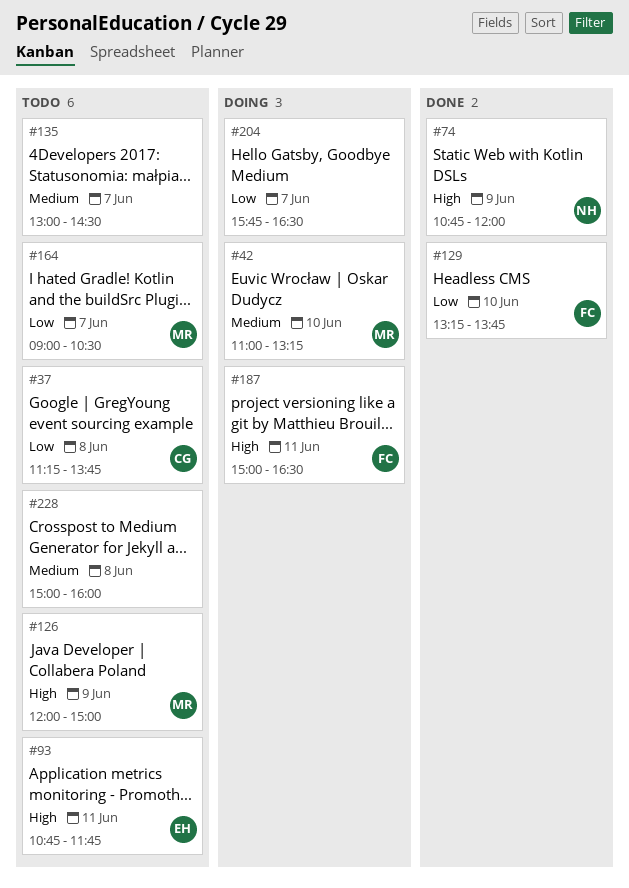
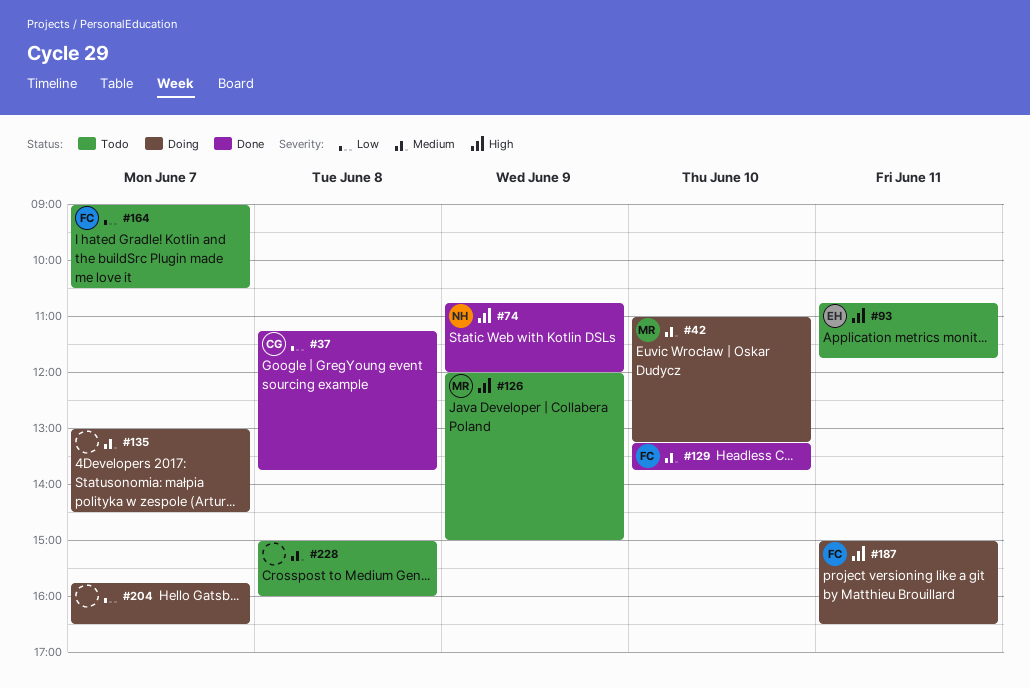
#37, status: Todo -> Done
#129, priority: Low -> Medium
#135, status: Todo -> Doing
#164, owner: MR -> FC

